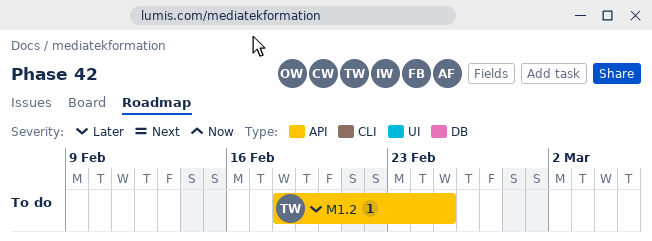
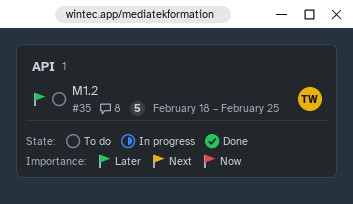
M1.2, estimate: 1 -> 5

